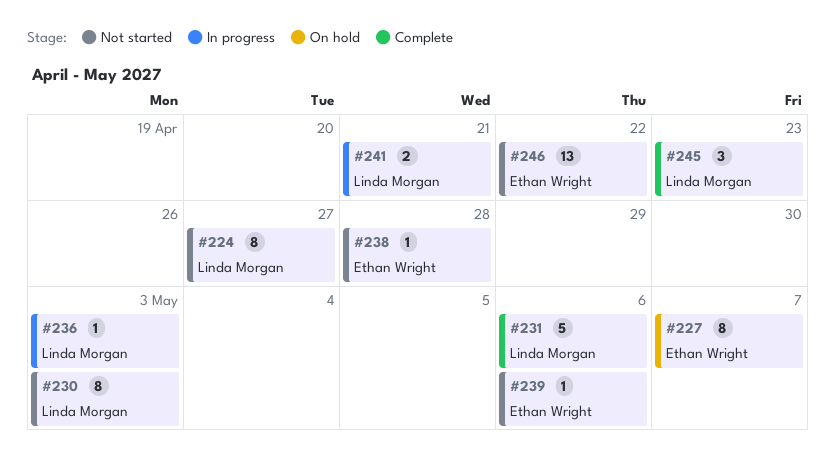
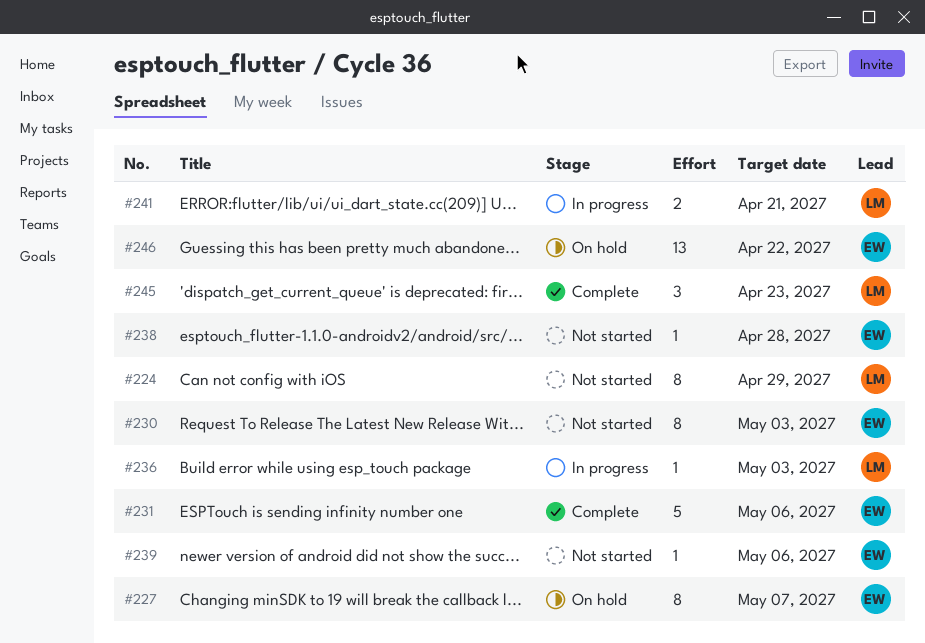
#224, due: Apr 27 -> Apr 29
#230, owner: Linda Morgan -> Ethan Wright
#231, owner: Linda Morgan -> Ethan Wright
#246, status: Not started -> On hold

